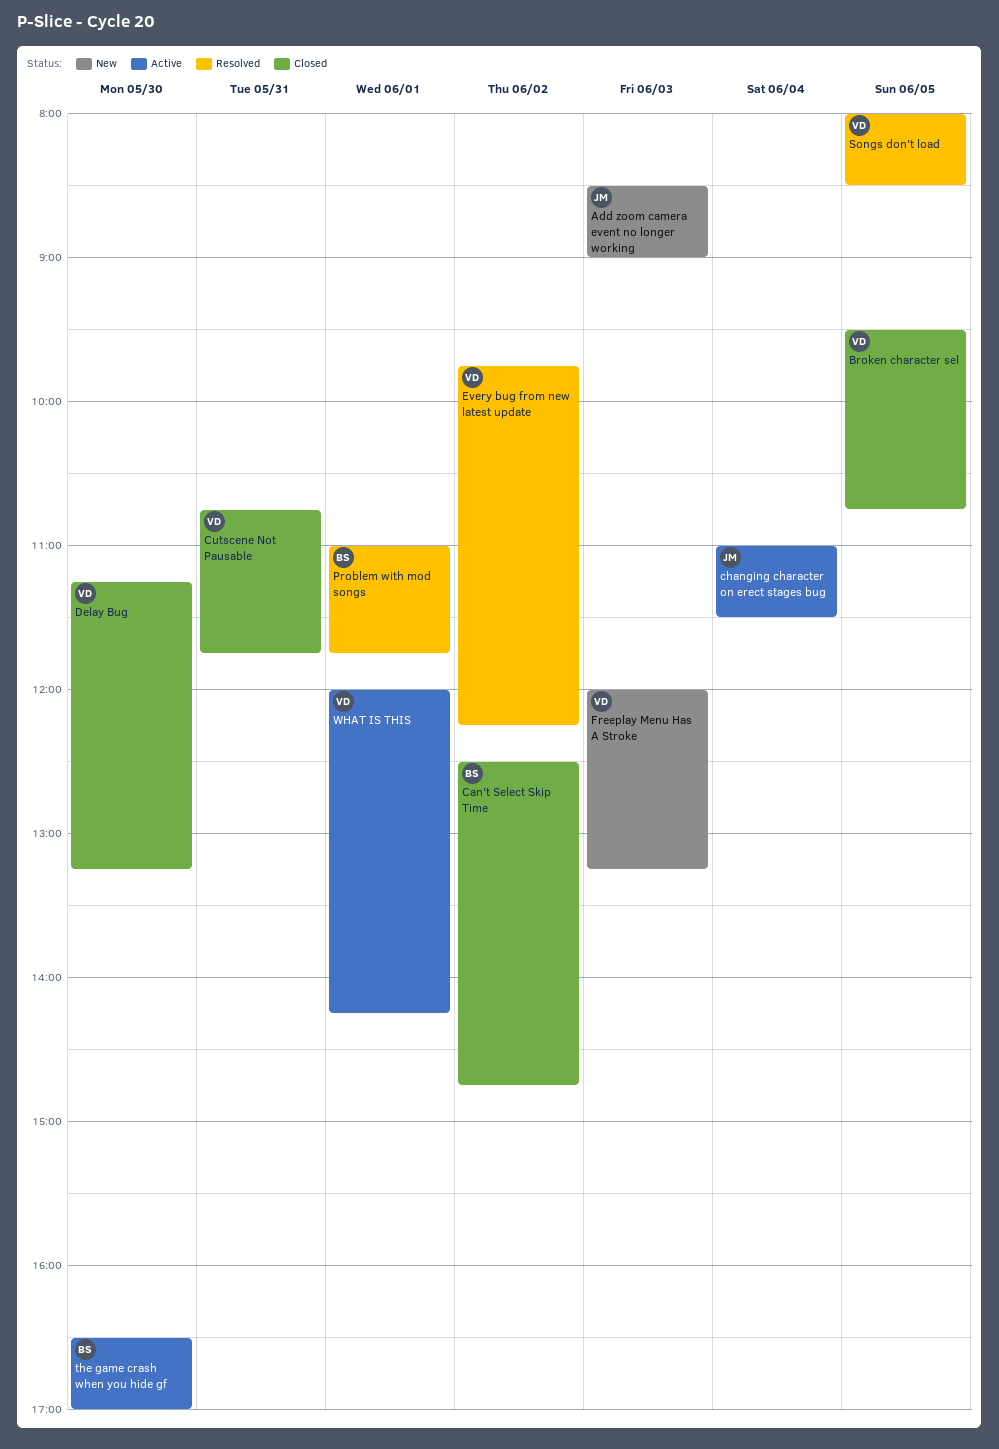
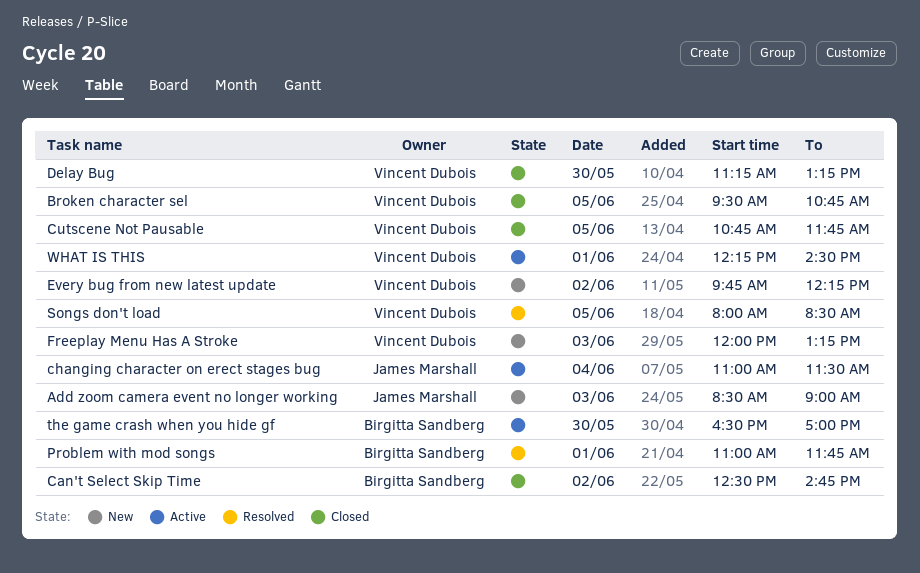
Cutscene Not Pausable, day: May 31 -> Jun 5
Every bug from new latest update, status: Resolved -> New
WHAT IS THIS, begins: 12:00 -> 12:15
WHAT IS THIS, ends: 14:15 -> 14:30

